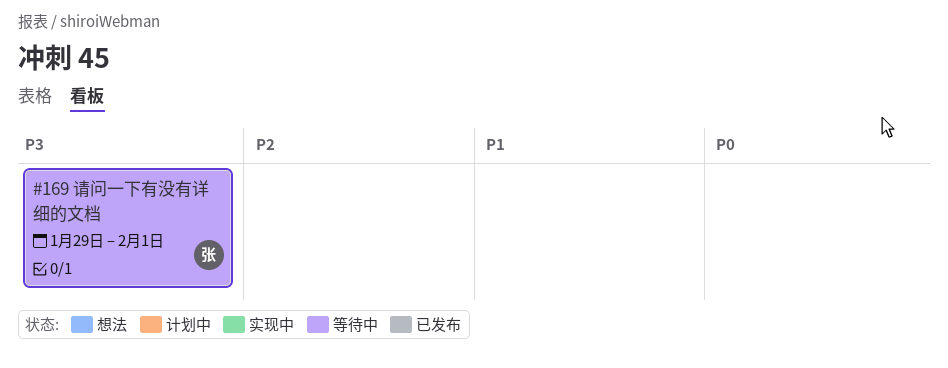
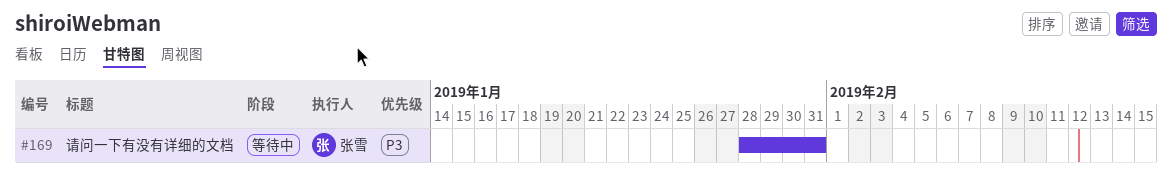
#169, start: Jan 29 -> Jan 28
#169, due: Feb 1 -> Jan 31

